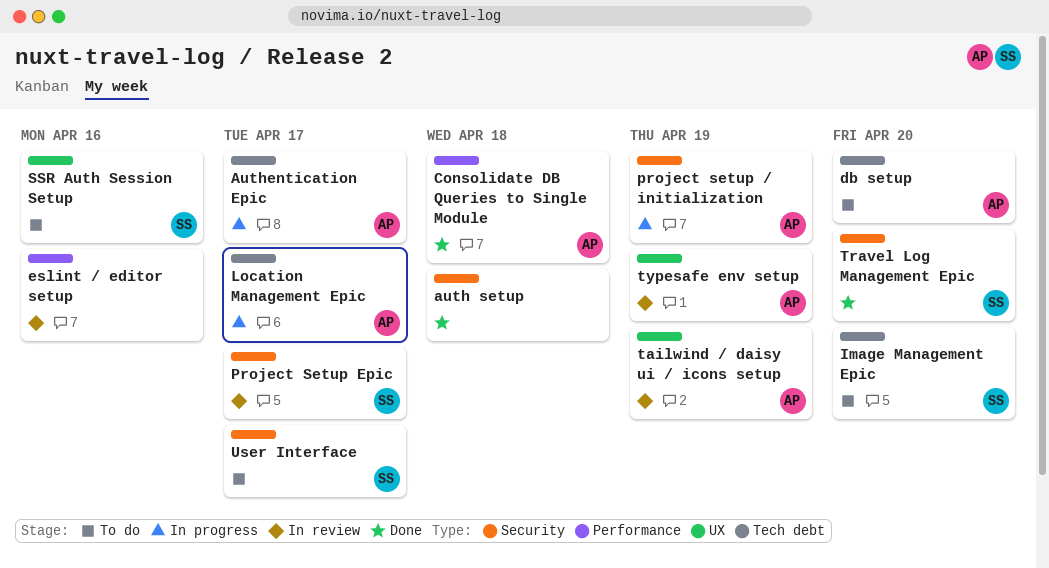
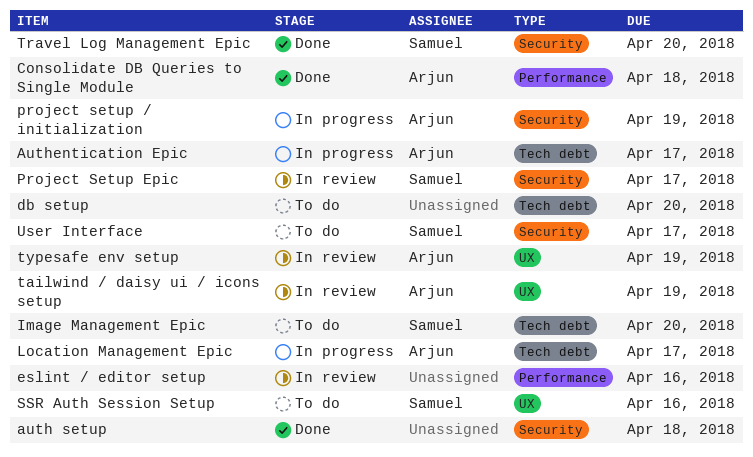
db setup, owner: Arjun -> none

